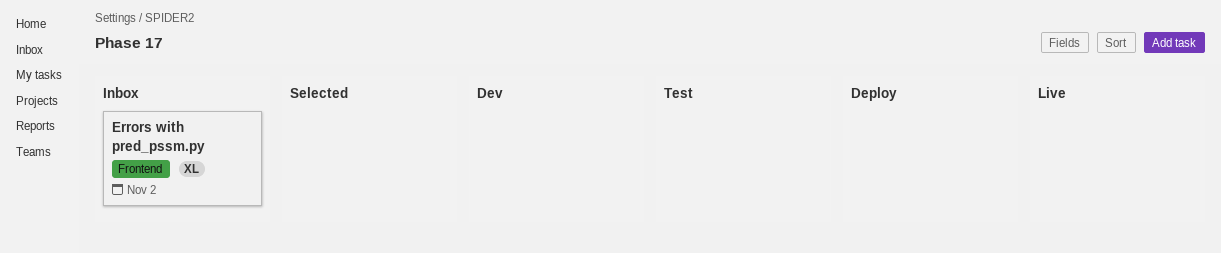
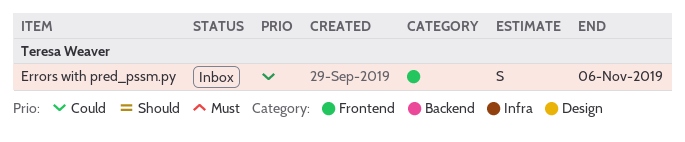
Errors with pred_pssm.py, estimate: XL -> S
Errors with pred_pssm.py, due: Nov 2 -> Nov 6

